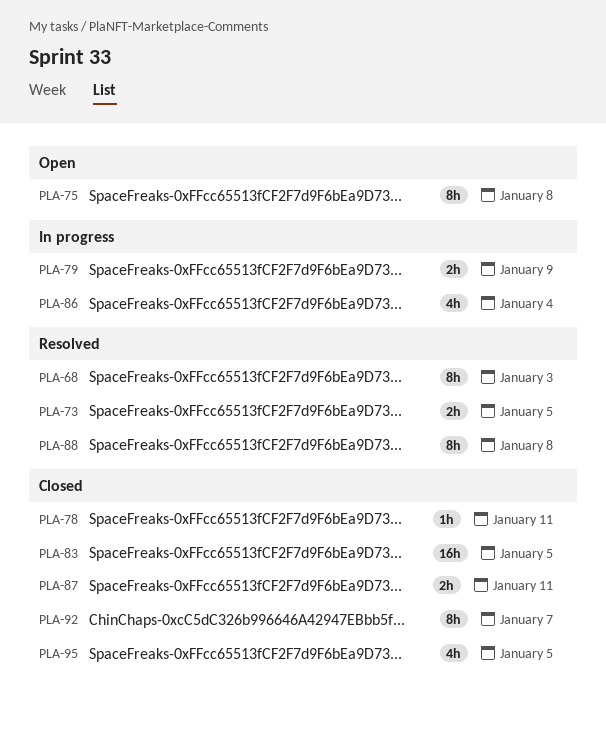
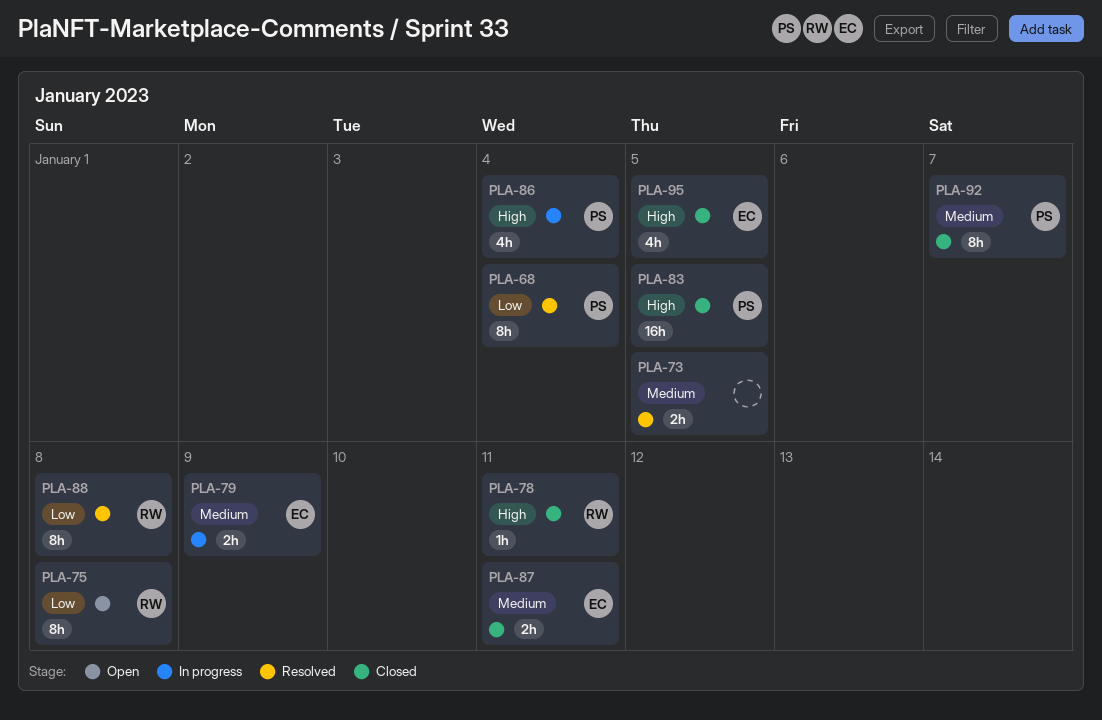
PLA-68, due: Jan 3 -> Jan 4

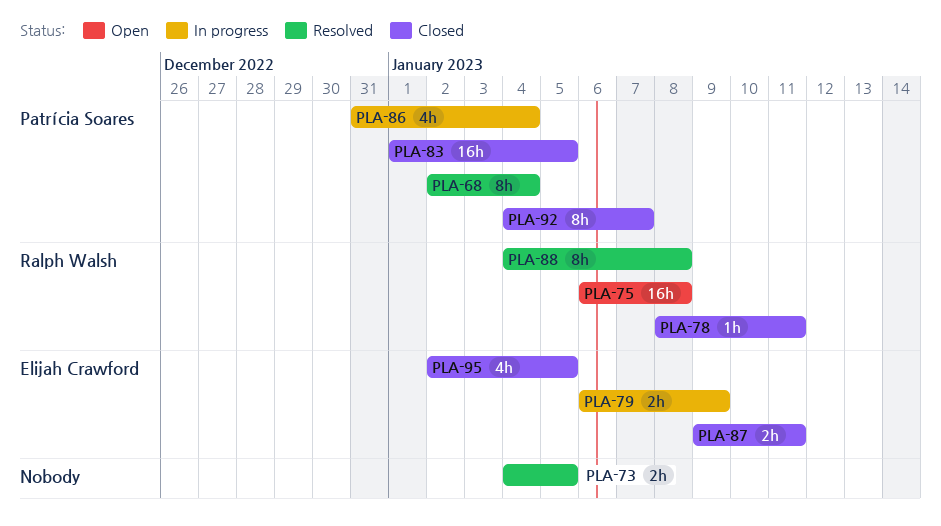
PLA-75, estimate: 8h -> 16h

